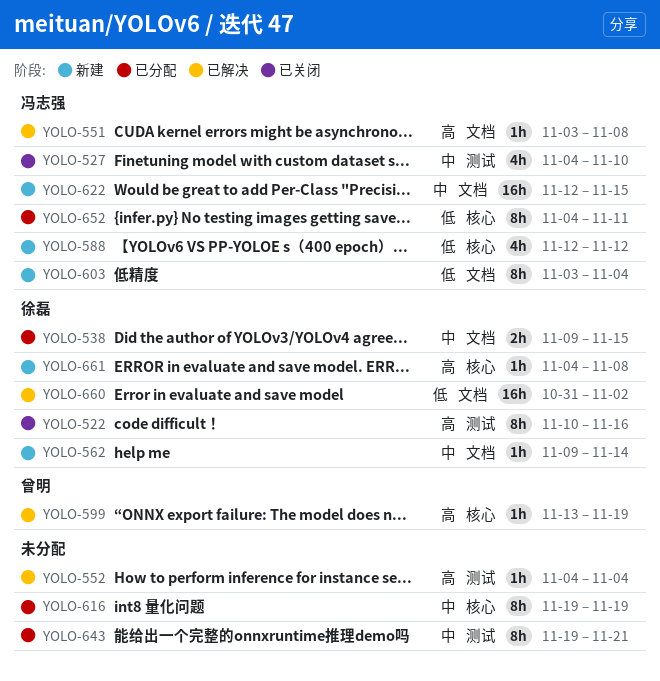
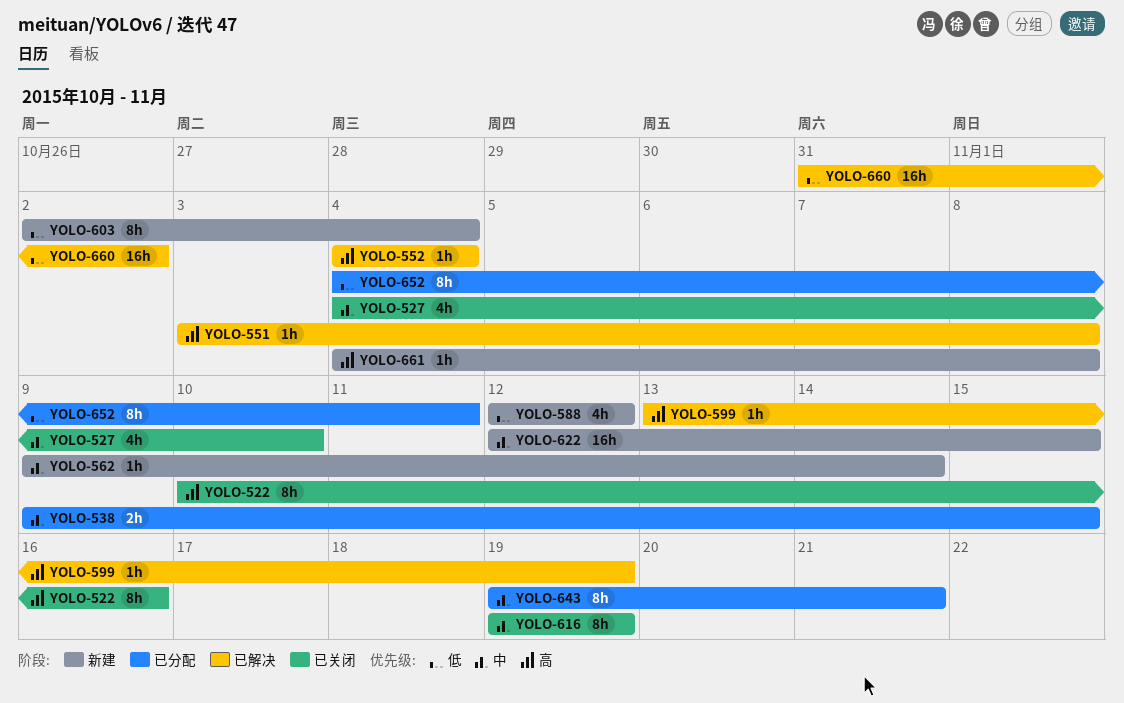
YOLO-603, start: Nov 3 -> Nov 2
YOLO-616, status: 已分配 -> 已关闭

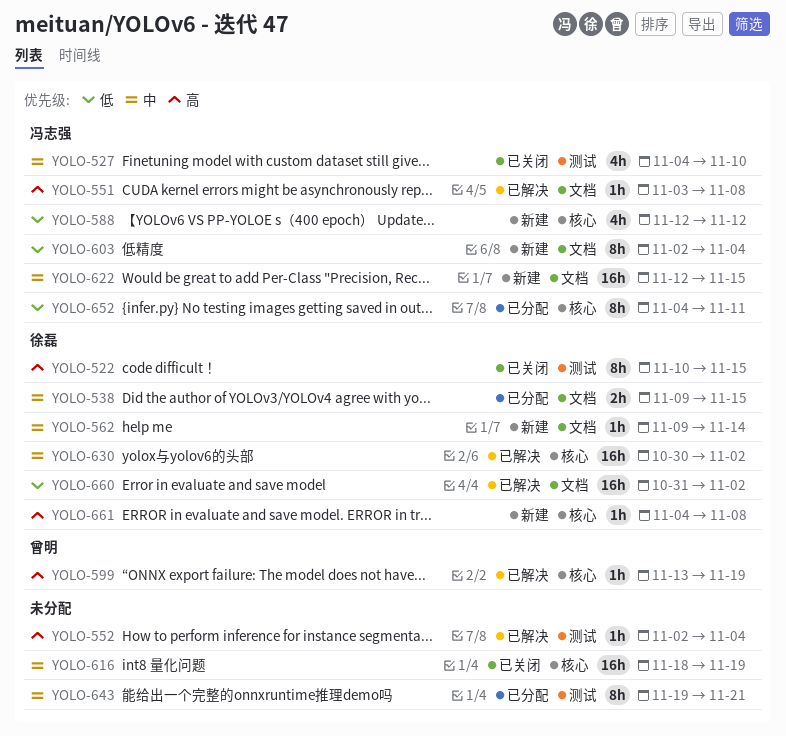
YOLO-522, due: Nov 16 -> Nov 15
YOLO-552, start: Nov 4 -> Nov 2
YOLO-616, estimate: 8h -> 16h
YOLO-616, start: Nov 19 -> Nov 18
YOLO-630: none -> present

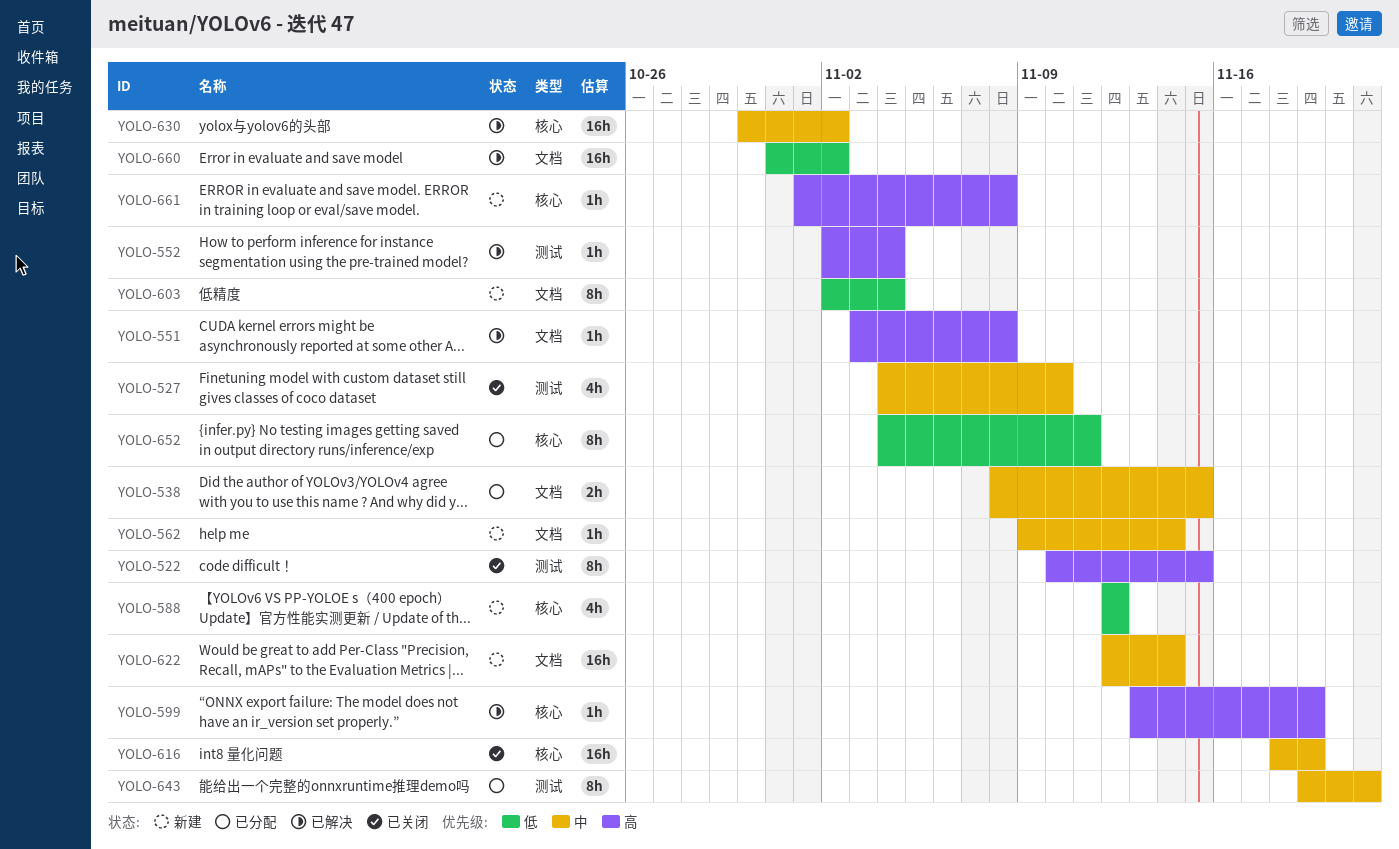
YOLO-538, start: Nov 9 -> Nov 8
YOLO-622, due: Nov 15 -> Nov 14
YOLO-661, start: Nov 4 -> Nov 1

